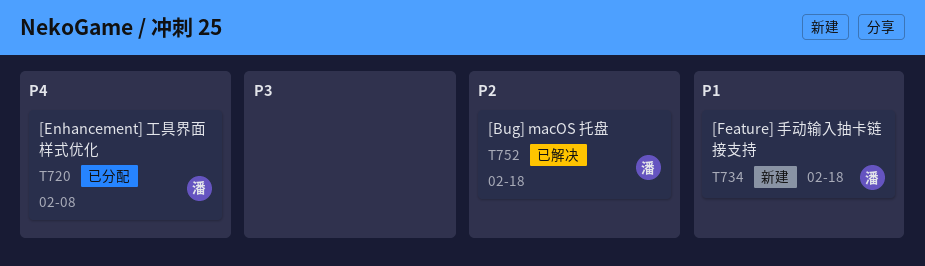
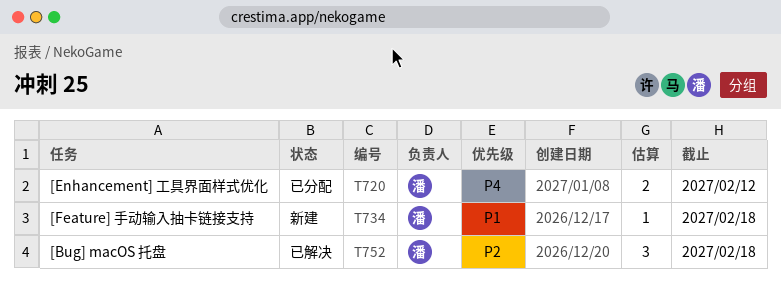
T720, due: Feb 8 -> Feb 12

